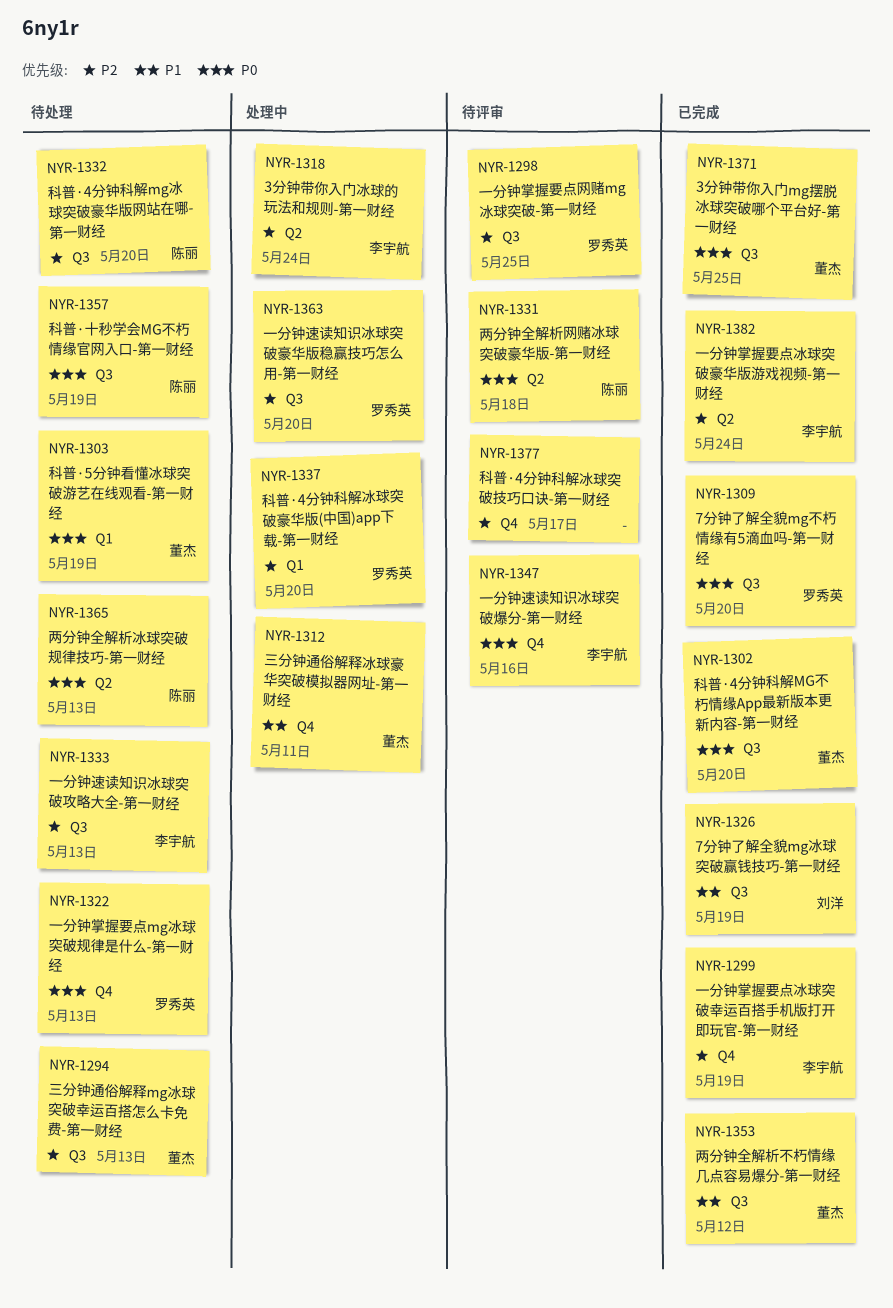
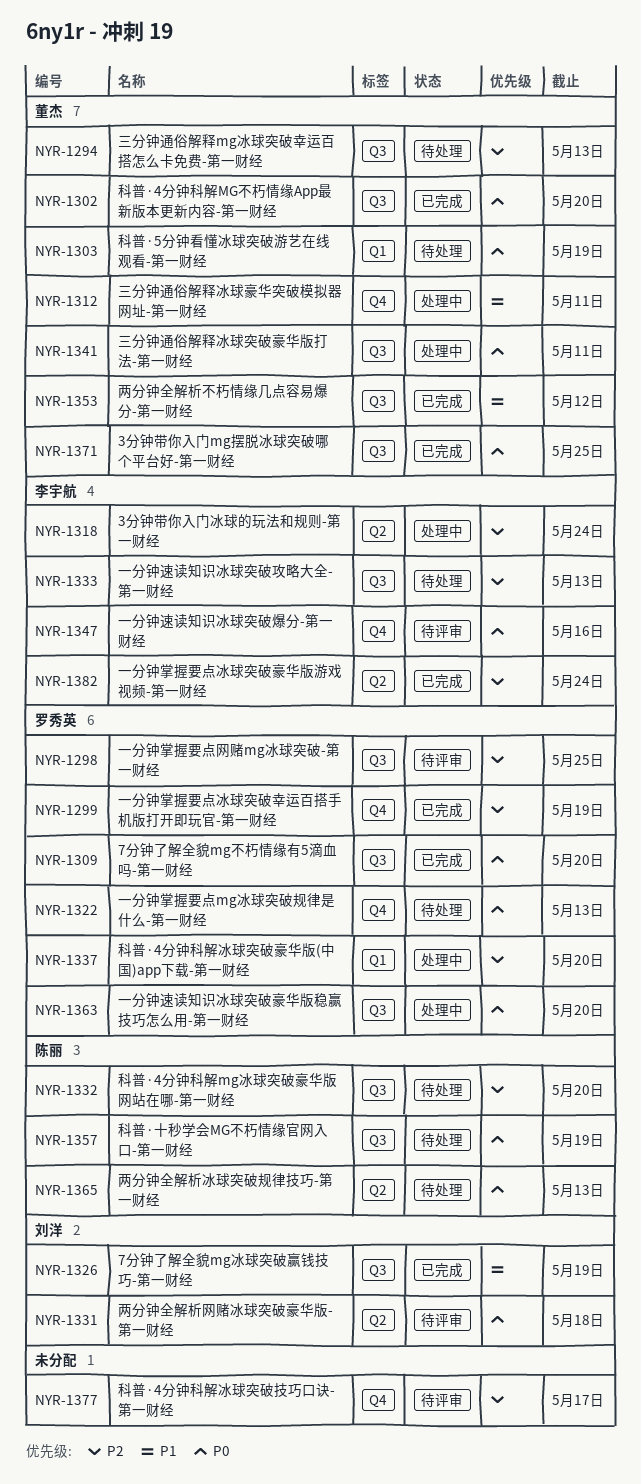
NYR-1299, owner: 李宇航 -> 罗秀英
NYR-1331, owner: 陈丽 -> 刘洋
NYR-1341: none -> present
NYR-1363, priority: P2 -> P0

